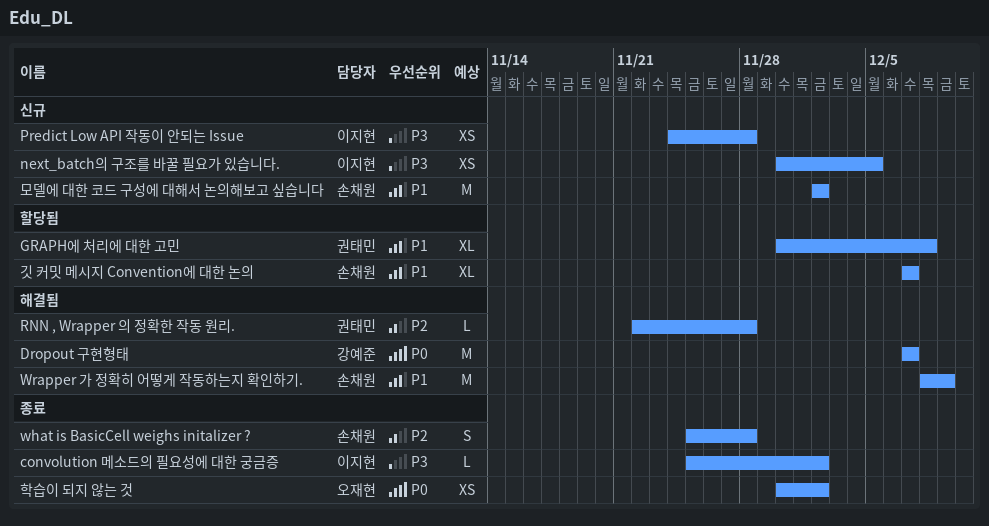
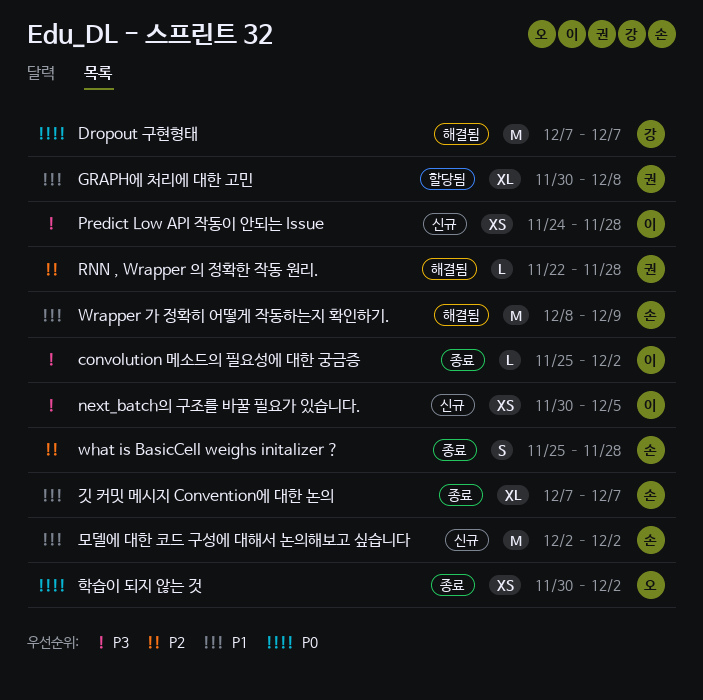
깃 커밋 메시지 Convention에 대한 논의, status: 할당됨 -> 종료

